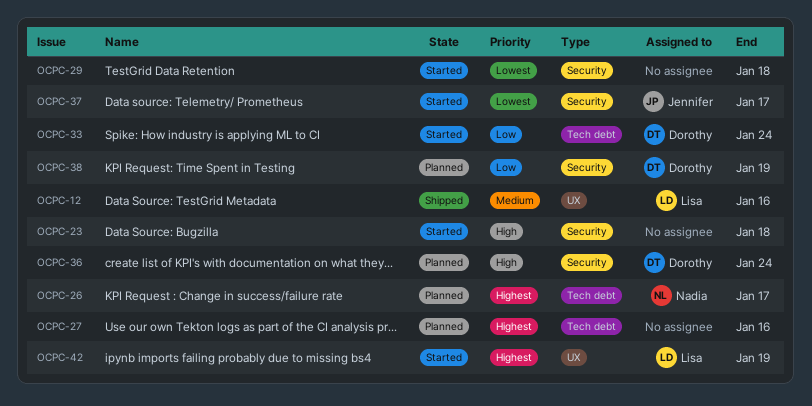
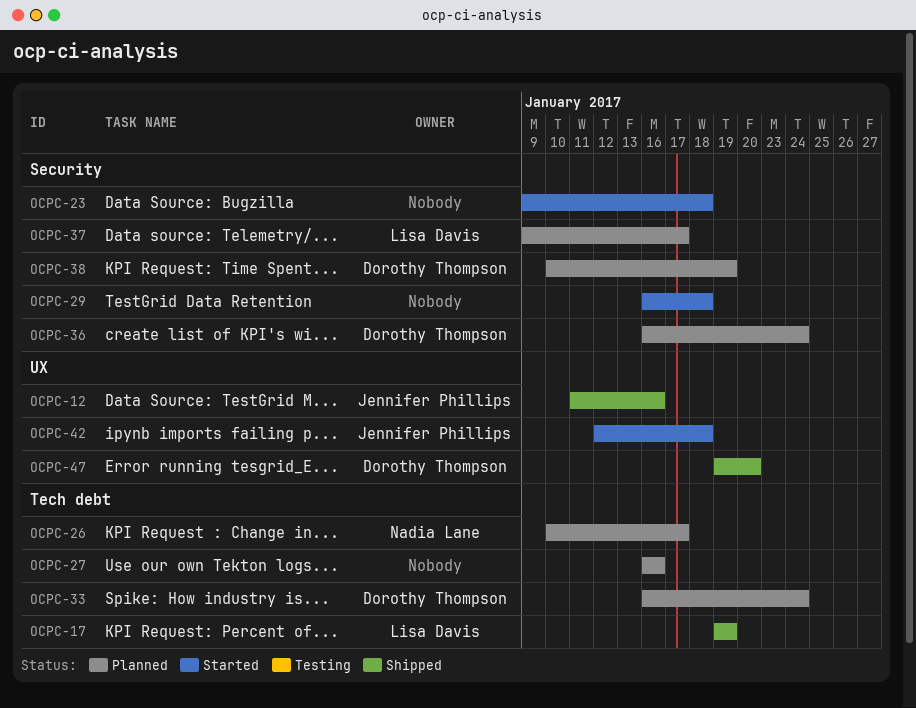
OCPC-12, owner: Lisa Davis -> Jennifer Phillips
OCPC-17: none -> present
OCPC-33, status: Started -> Planned
OCPC-37, status: Started -> Planned
OCPC-37, owner: Jennifer Phillips -> Lisa Davis
OCPC-42, owner: Lisa Davis -> Jennifer Phillips
OCPC-42, due: Jan 19 -> Jan 18
OCPC-47: none -> present

